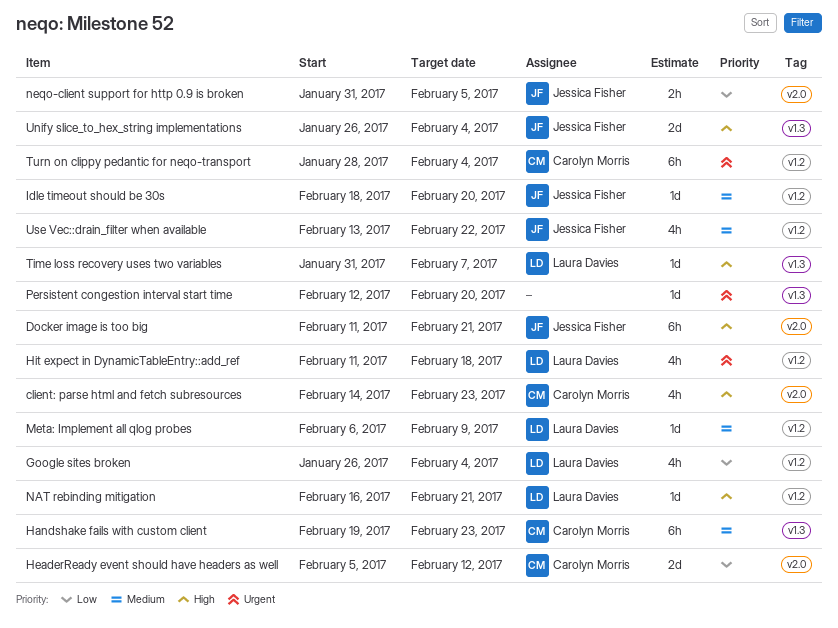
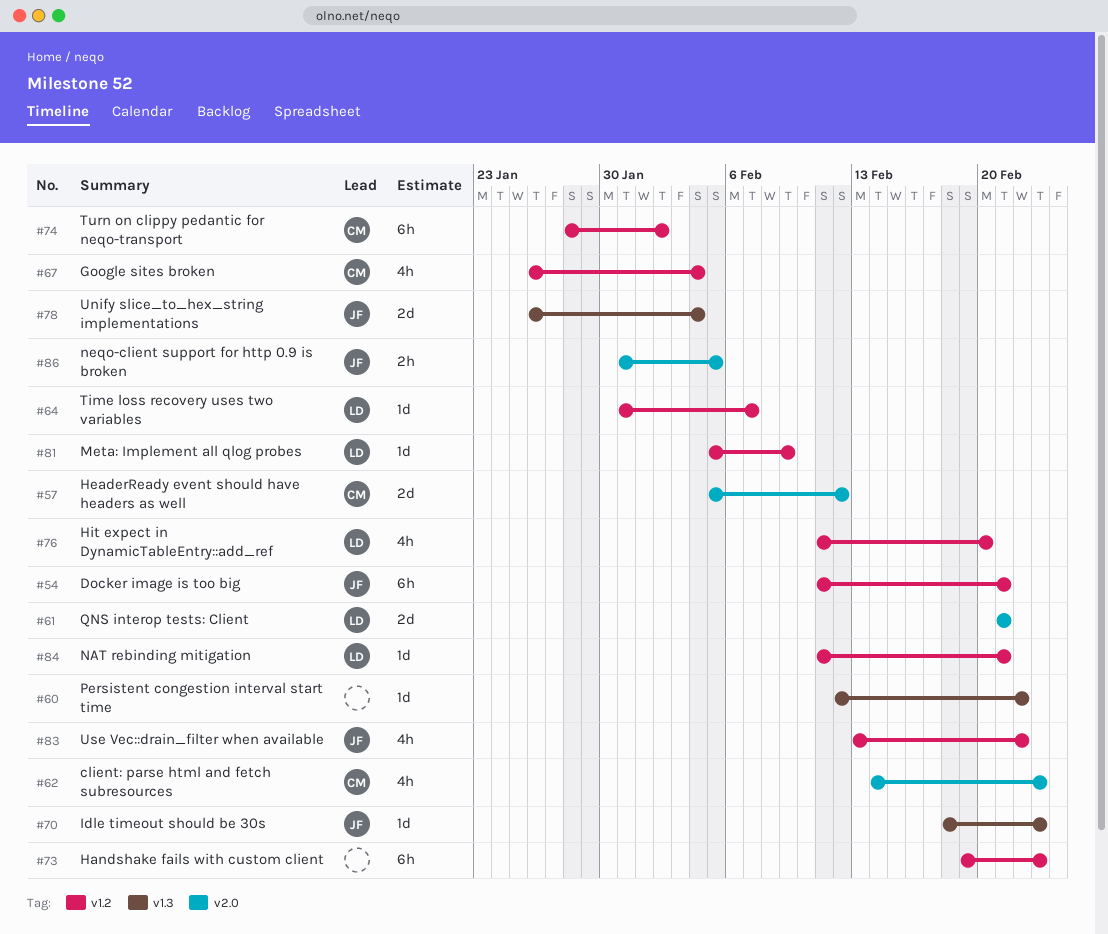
Docker image is too big, label: v2.0 -> v1.2
Google sites broken, owner: Laura Davies -> Carolyn Morris
Handshake fails with custom client, owner: Carolyn Morris -> none
Handshake fails with custom client, label: v1.3 -> v1.2
Hit expect in DynamicTableEntry::add_ref, due: Feb 18 -> Feb 20
Idle timeout should be 30s, label: v1.2 -> v1.3
Idle timeout should be 30s, due: Feb 20 -> Feb 23
Meta: Implement all qlog probes, start: Feb 6 -> Feb 5
NAT rebinding mitigation, start: Feb 16 -> Feb 11
Persistent congestion interval start time, due: Feb 20 -> Feb 22
QNS interop tests: Client: none -> present
Time loss recovery uses two variables, label: v1.3 -> v1.2
Turn on clippy pedantic for neqo-transport, due: Feb 4 -> Feb 2

